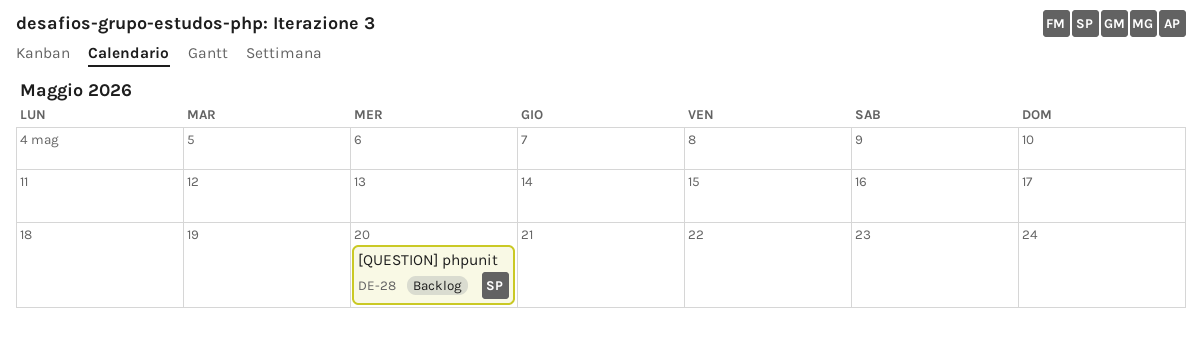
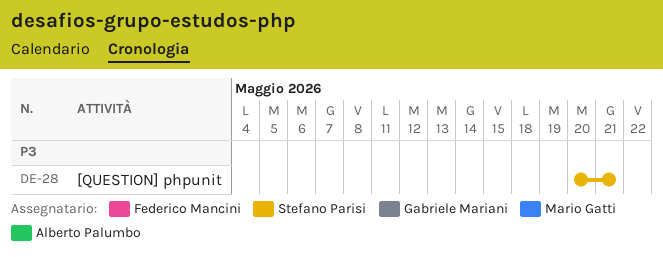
DE-28, due: May 20 -> May 21

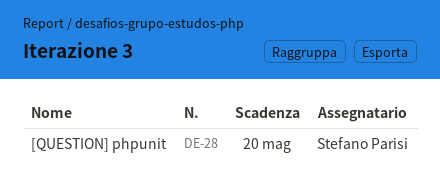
DE-28, due: May 21 -> May 20

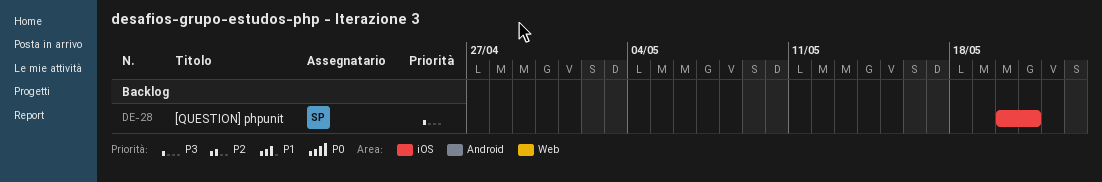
DE-28, due: May 20 -> May 21

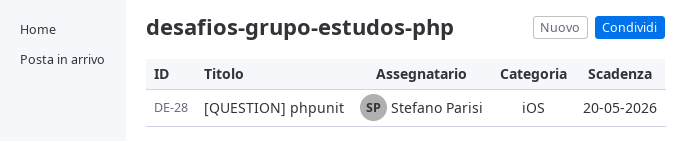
DE-28, due: May 21 -> May 20

